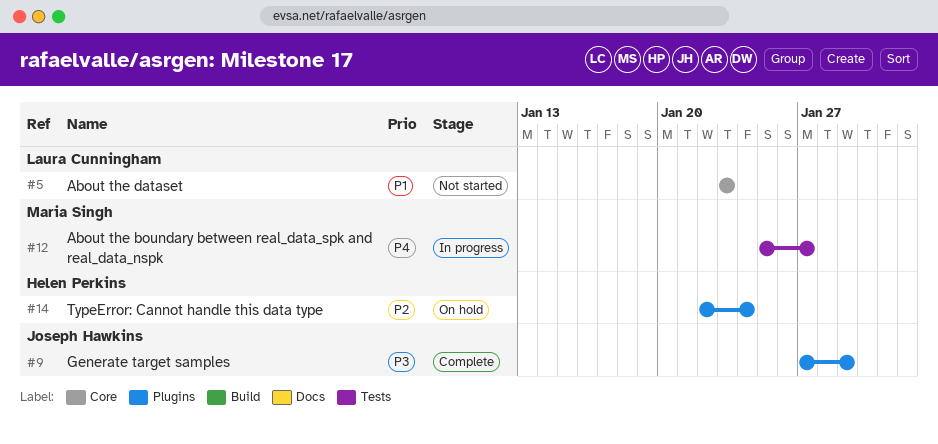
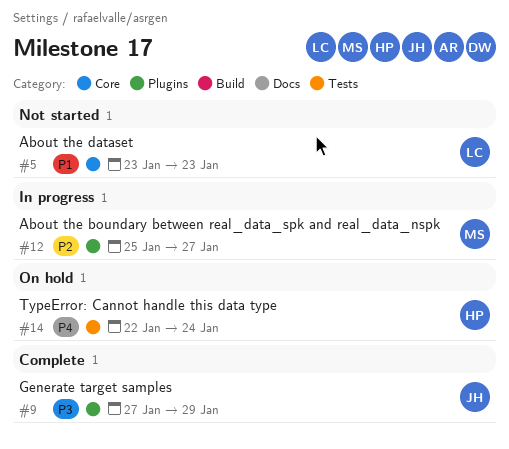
#12, priority: P4 -> P2
#12, label: Tests -> Plugins
#14, priority: P2 -> P4
#14, label: Plugins -> Tests

